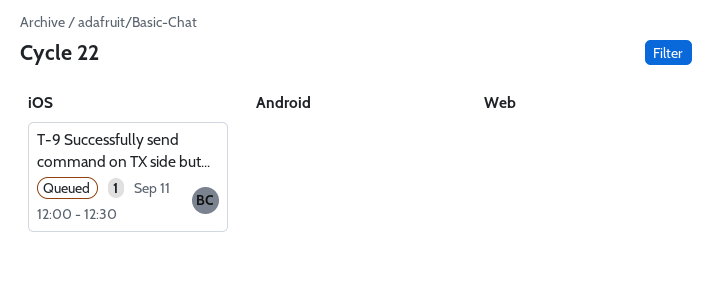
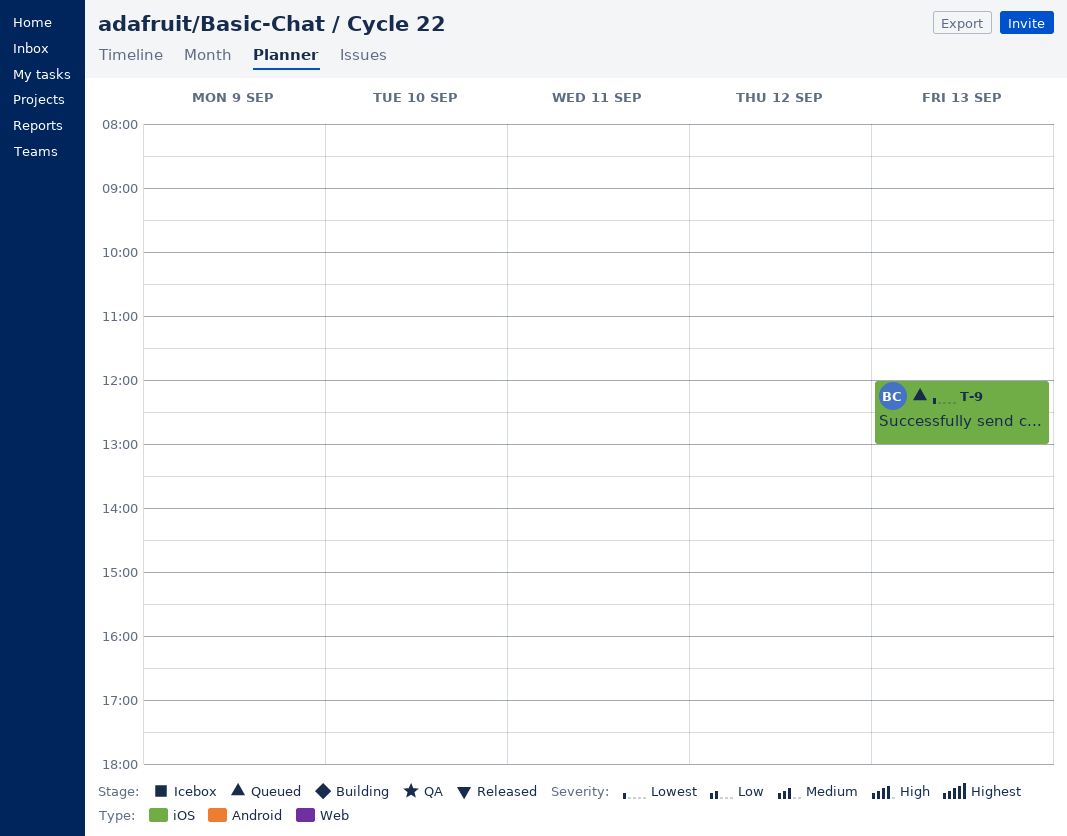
T-9, day: Sep 11 -> Sep 13
T-9, ends: 12:30 -> 13:00

